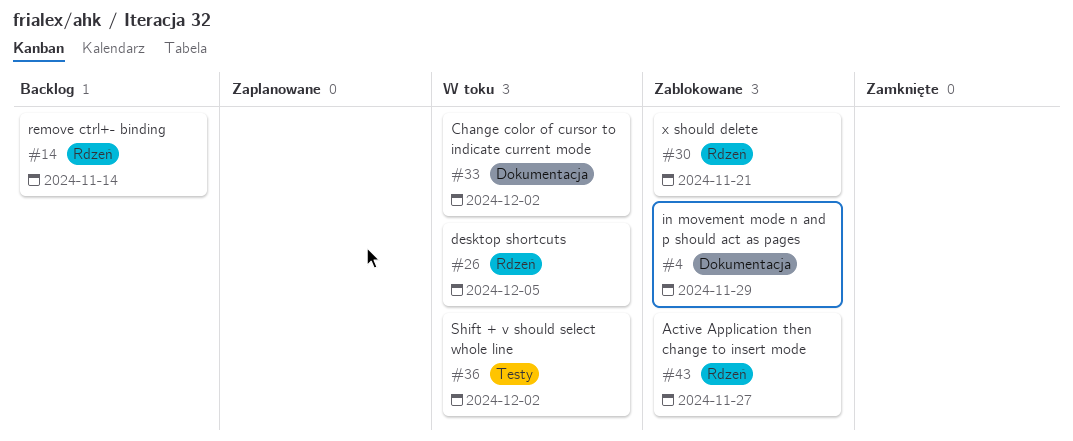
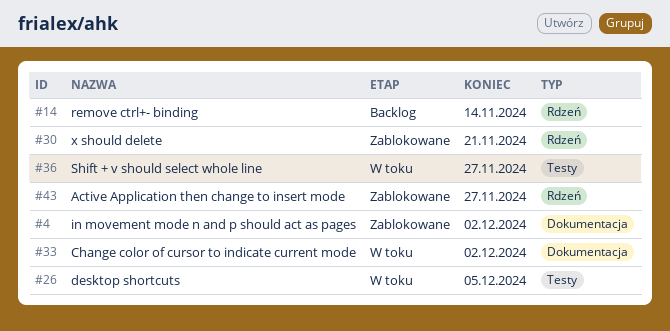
#4, due: Nov 29 -> Dec 2
#26, label: Rdzeń -> Testy
#36, due: Dec 2 -> Nov 27

